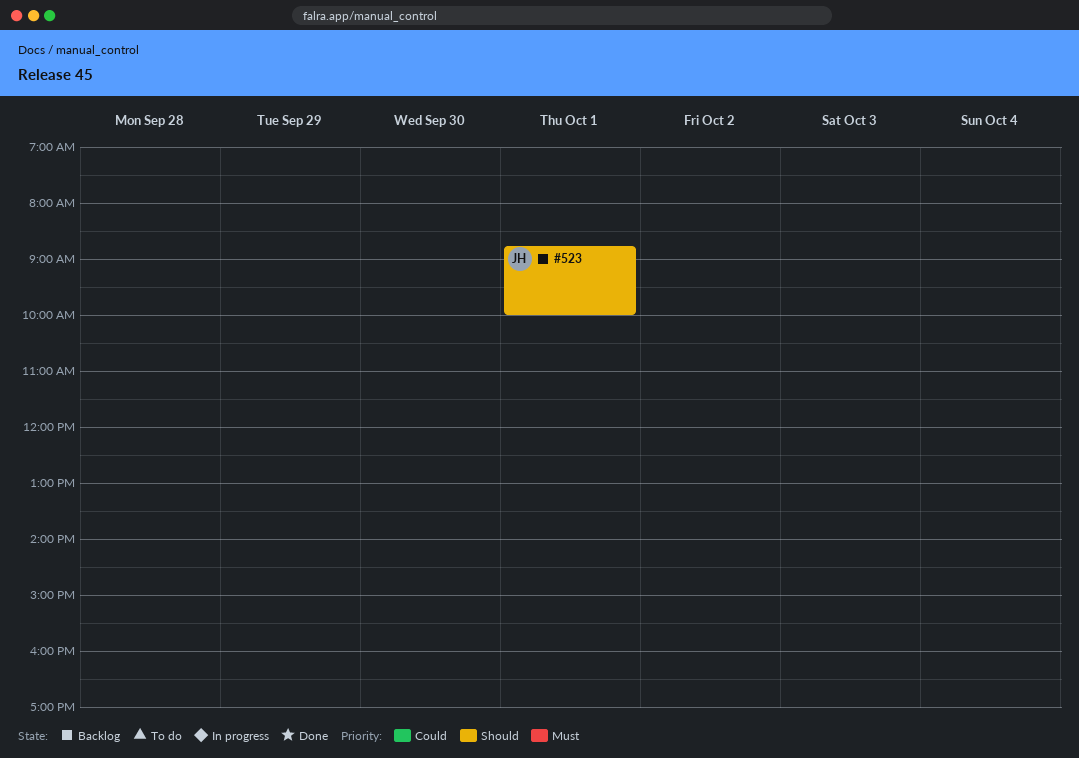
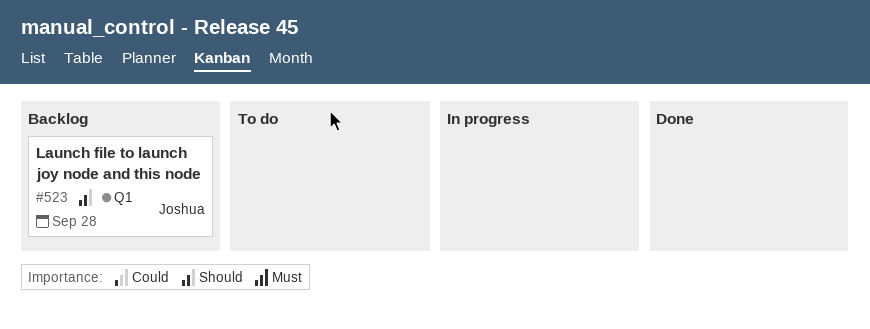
#523, day: Oct 1 -> Sep 28

